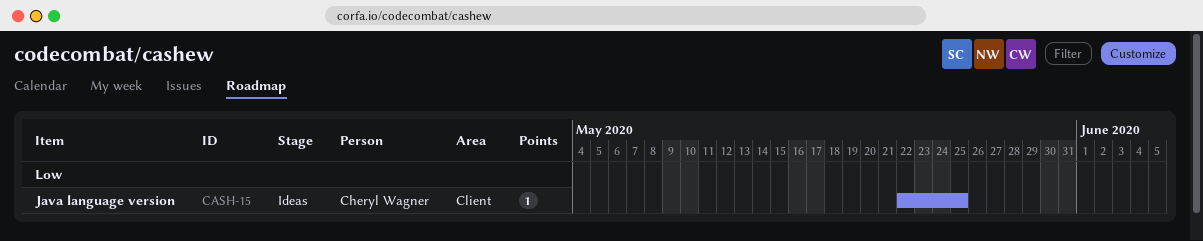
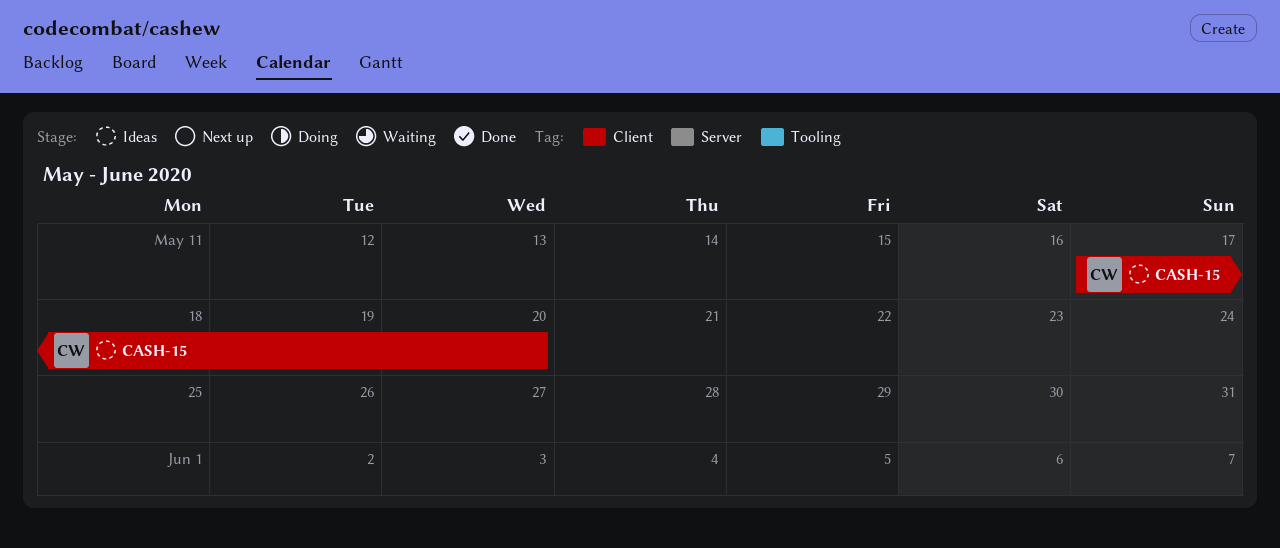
CASH-15, start: May 22 -> May 17
CASH-15, due: May 25 -> May 20

